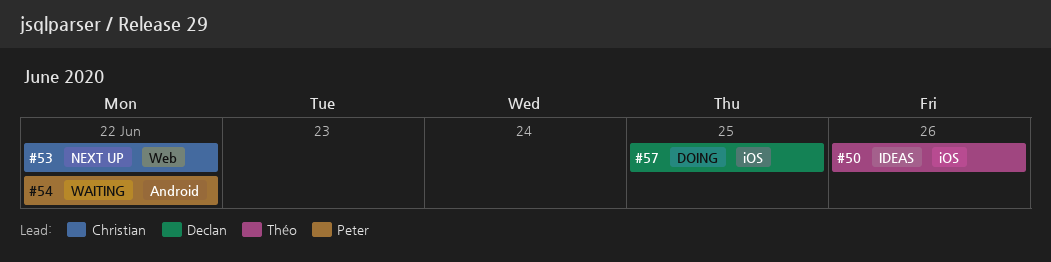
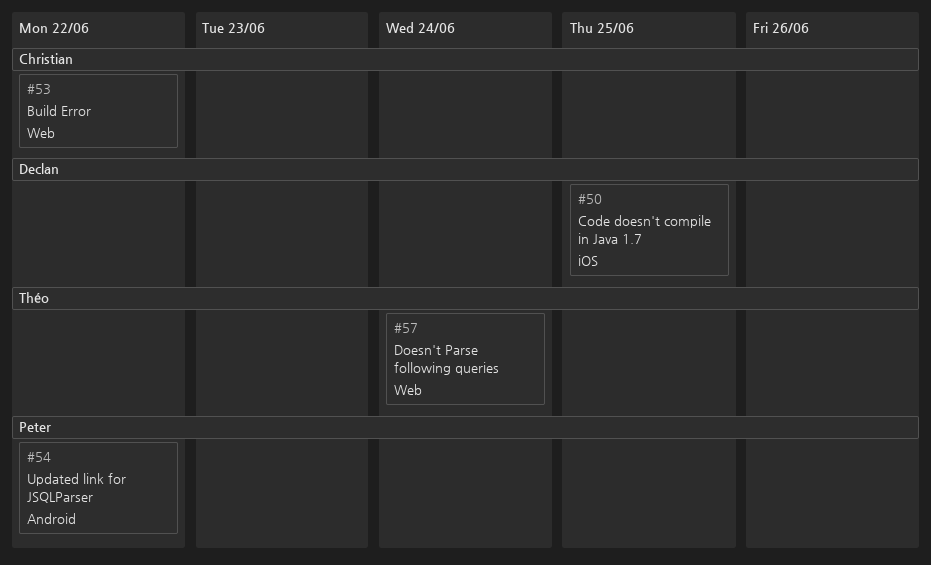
#50, owner: Théo -> Declan
#50, due: Jun 26 -> Jun 25
#57, owner: Declan -> Théo
#57, label: iOS -> Web
#57, due: Jun 25 -> Jun 24

